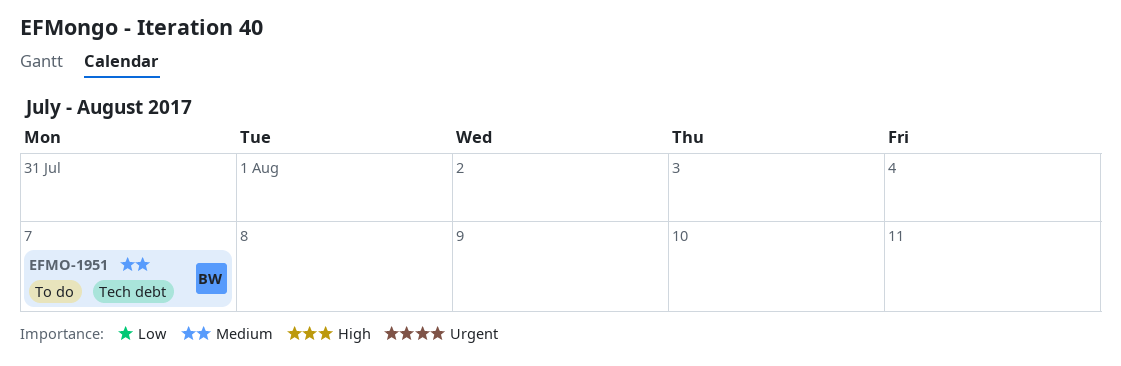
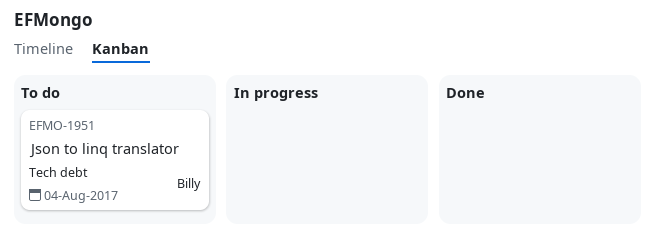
EFMO-1951, due: Aug 7 -> Aug 4

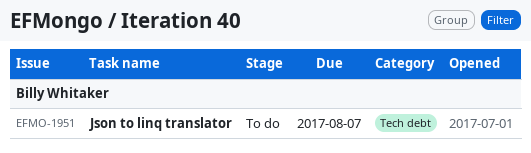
EFMO-1951, due: Aug 4 -> Aug 7

